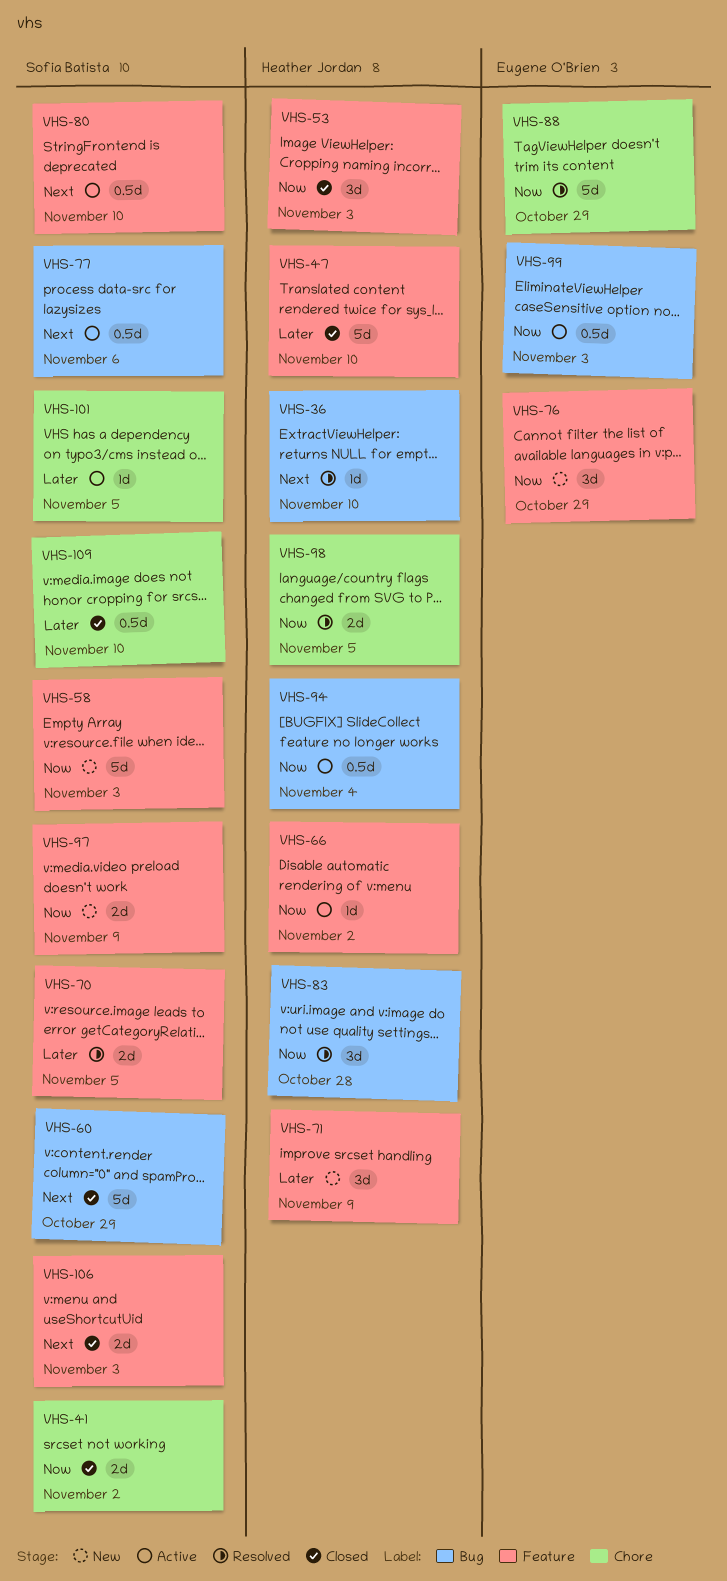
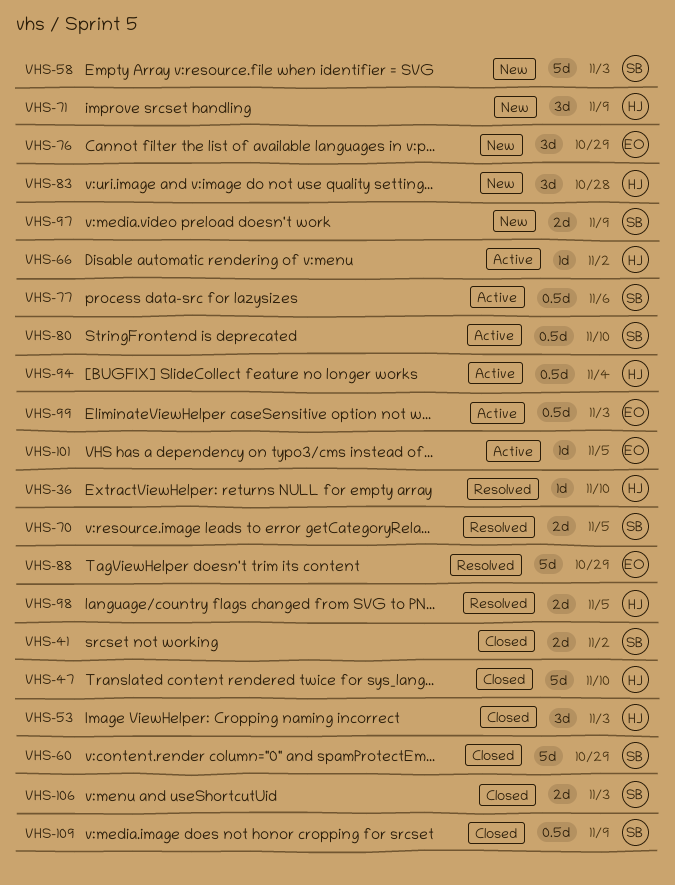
VHS-83, status: Resolved -> New
VHS-101, owner: Sofia Batista -> Eugene O'Brien
VHS-109, due: Nov 10 -> Nov 9

